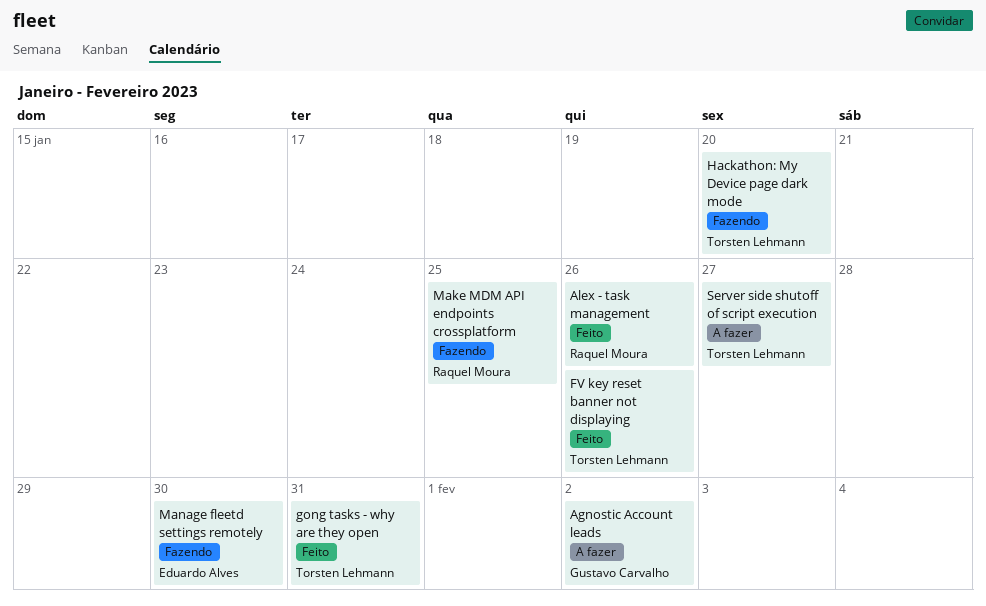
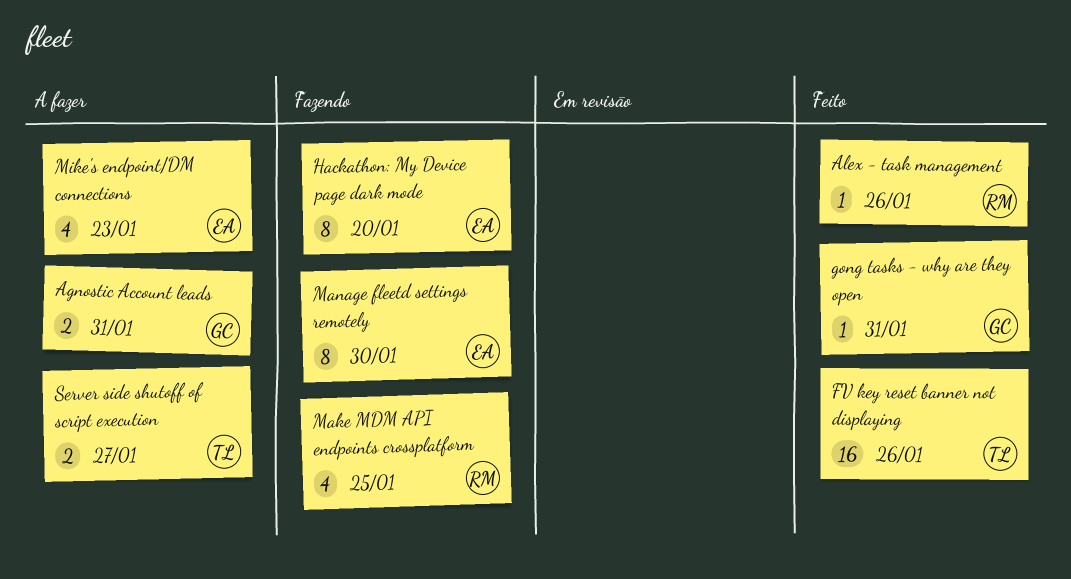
Agnostic Account leads, due: Feb 2 -> Jan 31
gong tasks - why are they open, owner: Torsten Lehmann -> Gustavo Carvalho
Hackathon: My Device page dark mode, owner: Torsten Lehmann -> Eduardo Alves
Mike's endpoint/DM connections: none -> present

